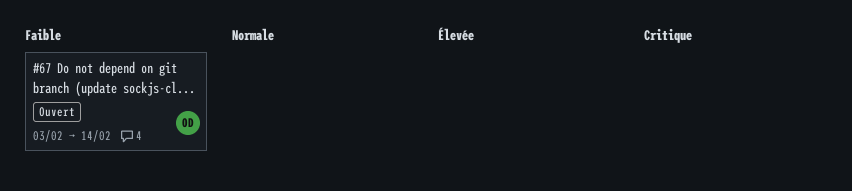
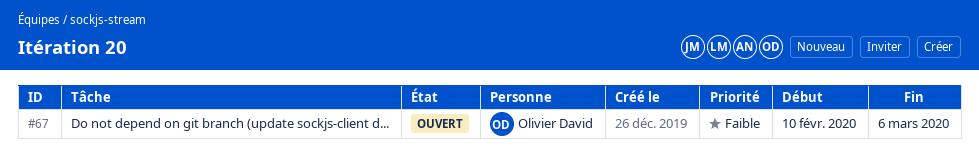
#67, start: Feb 3 -> Feb 10
#67, due: Feb 14 -> Mar 6

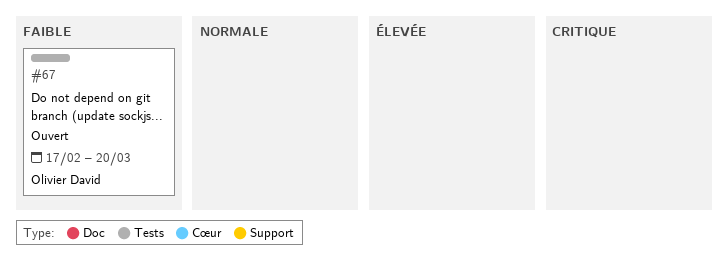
#67, start: Feb 10 -> Feb 17
#67, due: Mar 6 -> Mar 20

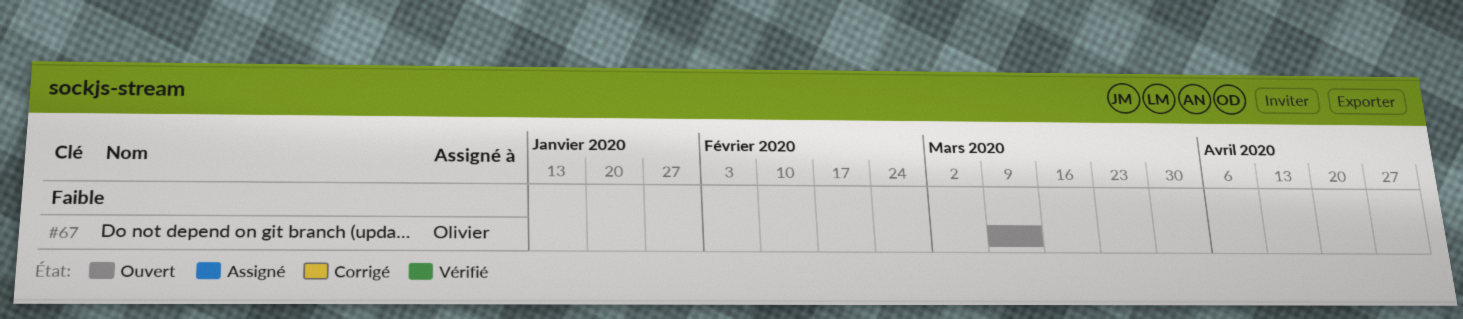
#67, start: Feb 17 -> Mar 9
#67, due: Mar 20 -> Mar 13

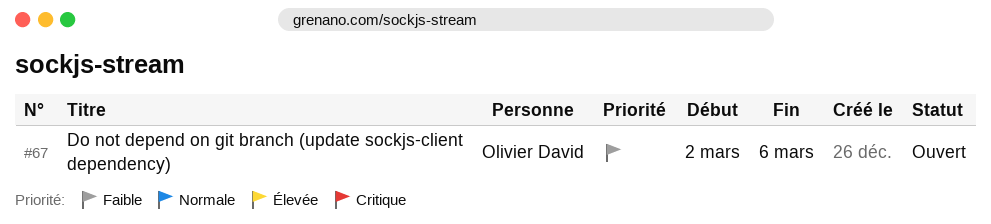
#67, start: Mar 9 -> Mar 2
#67, due: Mar 13 -> Mar 6

